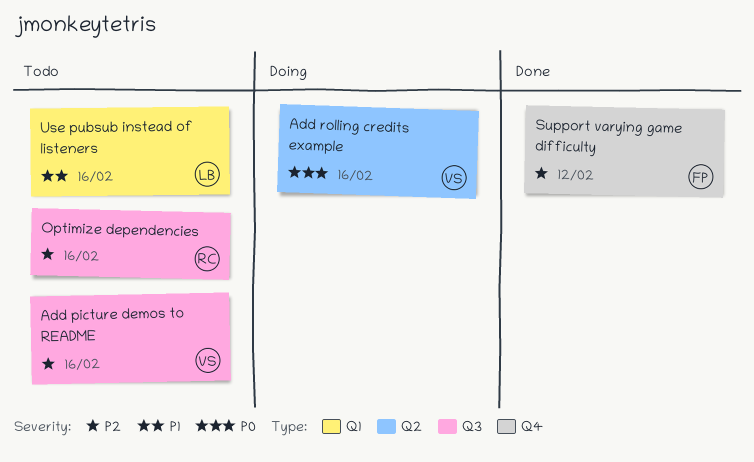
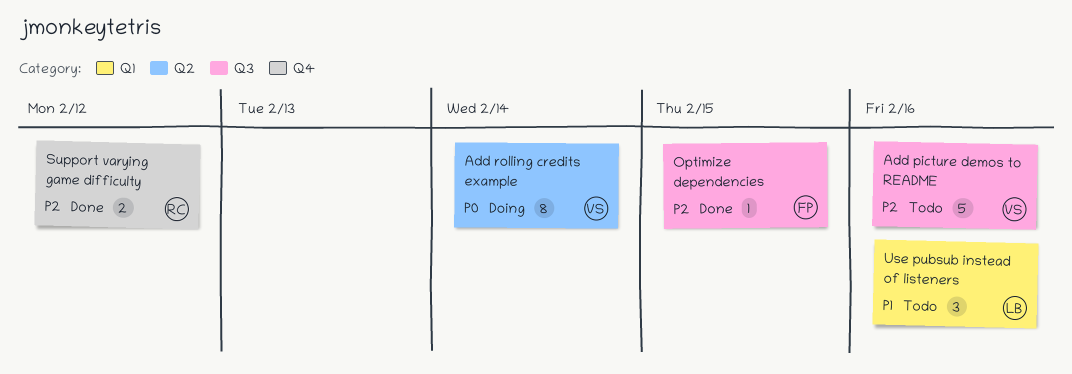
Add rolling credits example, due: Feb 16 -> Feb 14
Optimize dependencies, status: Todo -> Done
Optimize dependencies, owner: RC -> FP
Optimize dependencies, due: Feb 16 -> Feb 15
Support varying game difficulty, owner: FP -> RC

